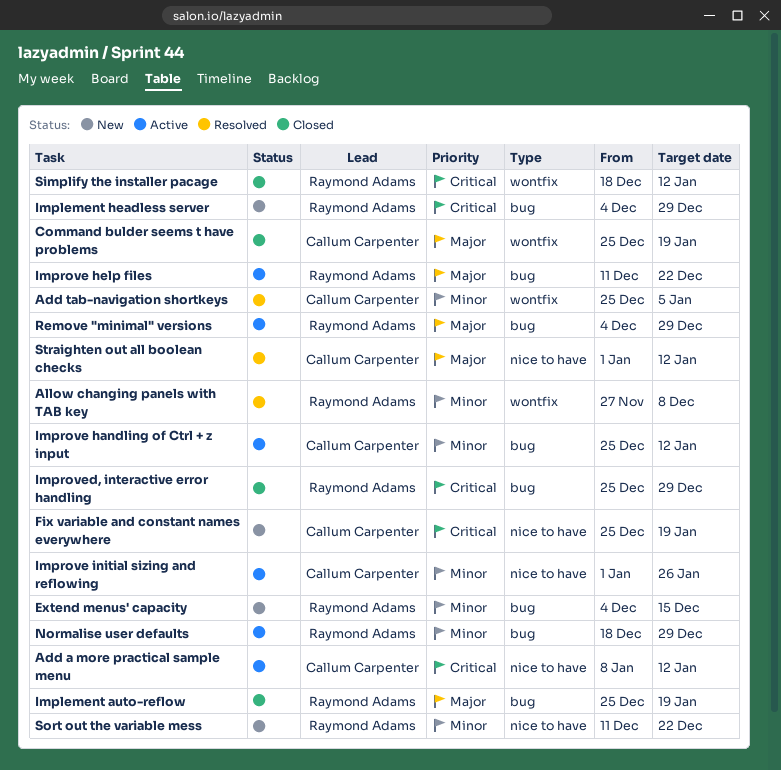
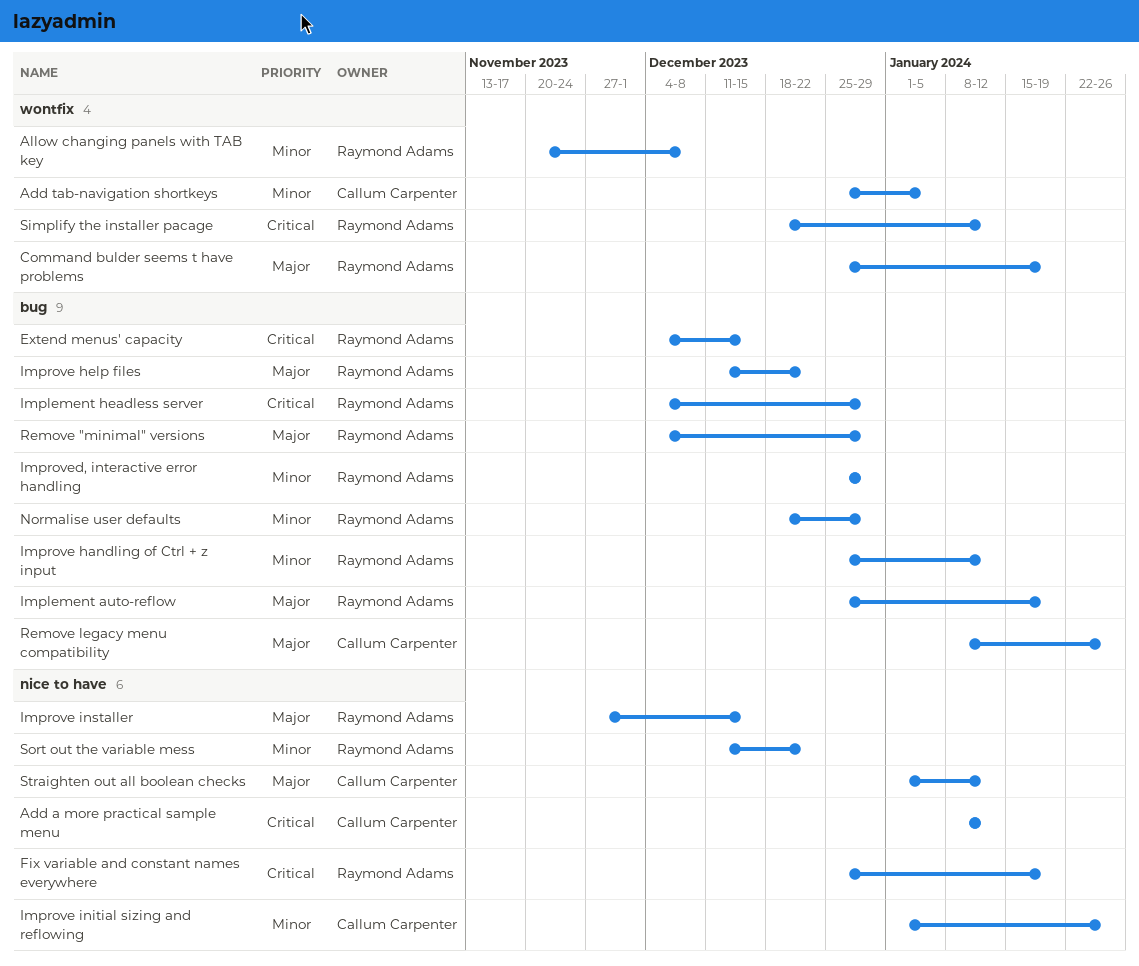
Allow changing panels with TAB key, start: Nov 27 -> Nov 20
Command bulder seems t have problems, owner: Callum Carpenter -> Raymond Adams
Extend menus' capacity, priority: Minor -> Critical
Fix variable and constant names everywhere, owner: Callum Carpenter -> Raymond Adams
Improve handling of Ctrl + z input, owner: Callum Carpenter -> Raymond Adams
Improve installer: none -> present
Improved, interactive error handling, priority: Critical -> Minor
Remove legacy menu compatibility: none -> present

